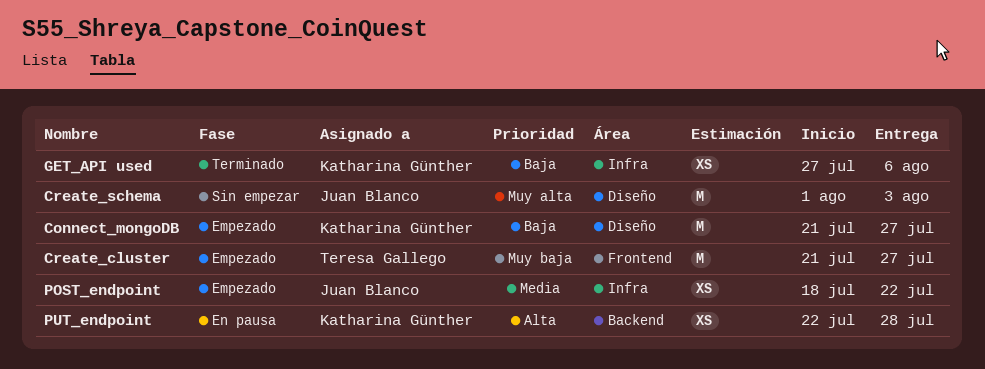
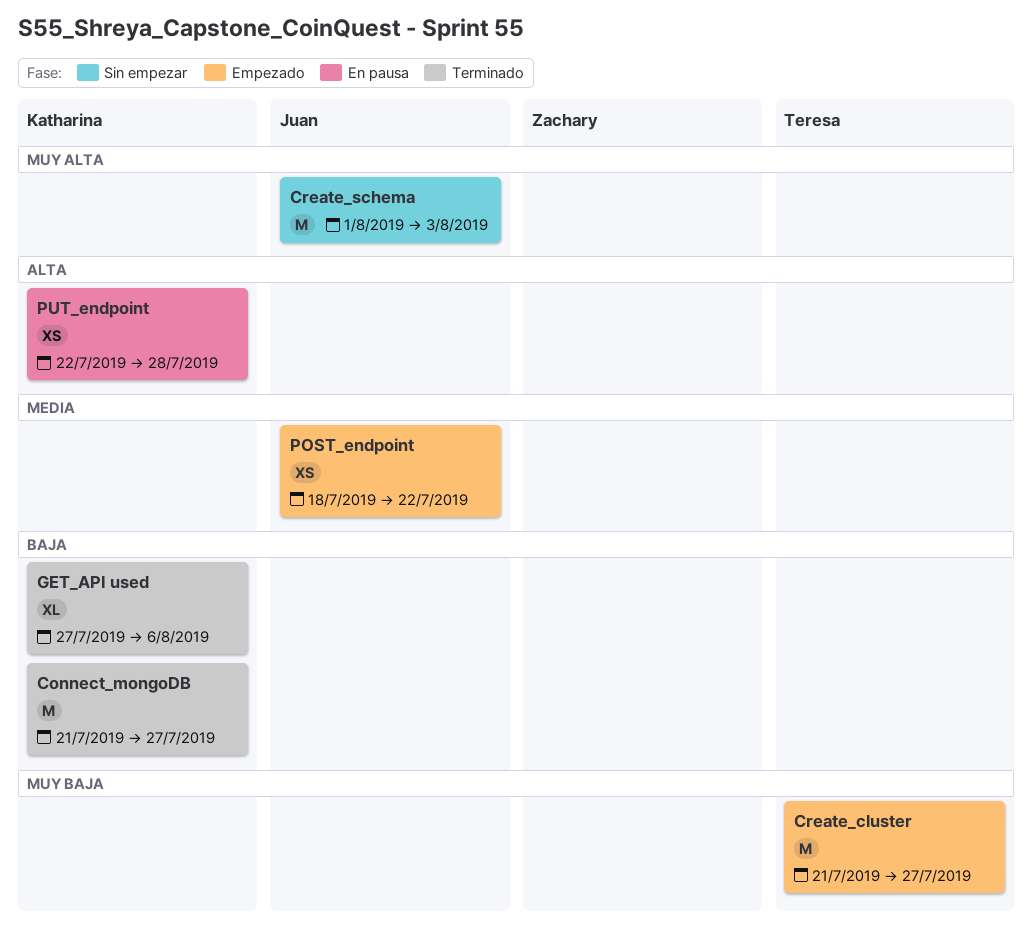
Connect_mongoDB, status: Empezado -> Terminado
GET_API used, estimate: XS -> XL

